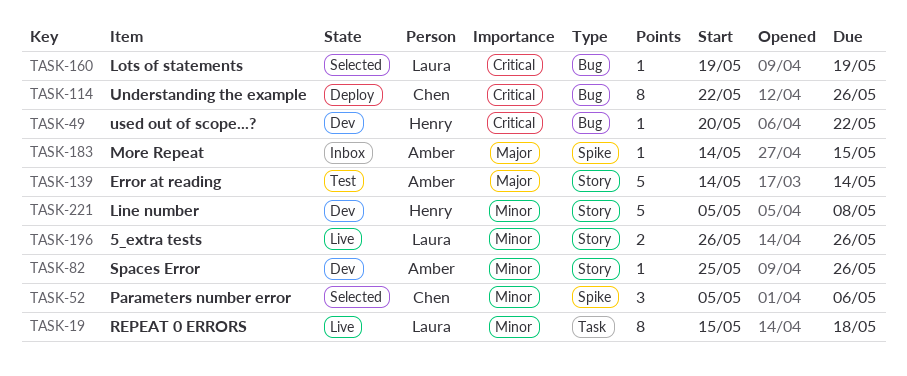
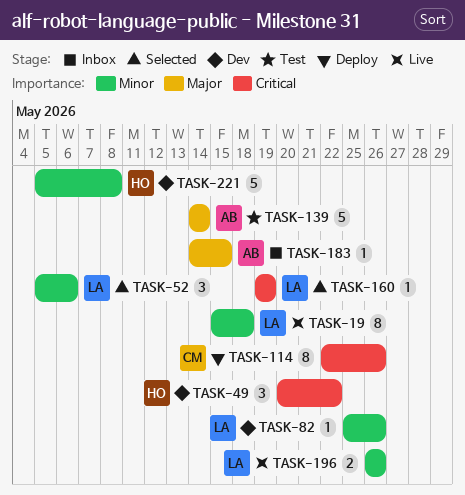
TASK-49, estimate: 1 -> 3
TASK-52, owner: Chen -> Laura
TASK-82, owner: Amber -> Laura

